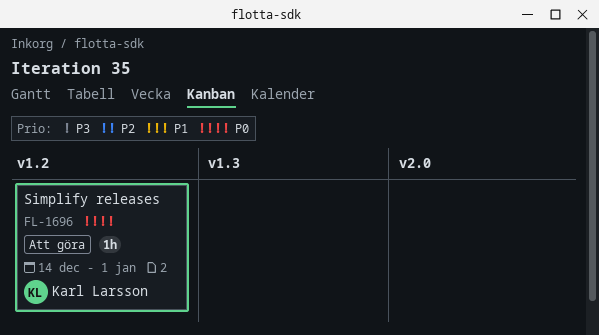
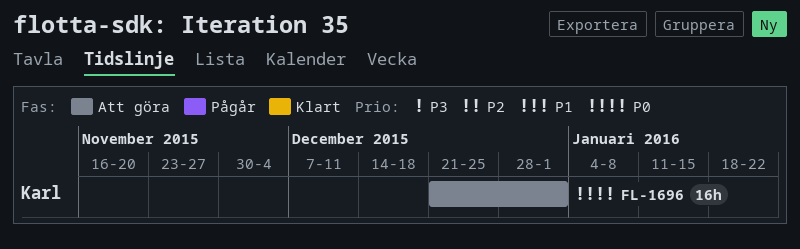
FL-1696, estimate: 1h -> 16h
FL-1696, start: Dec 14 -> Dec 21

